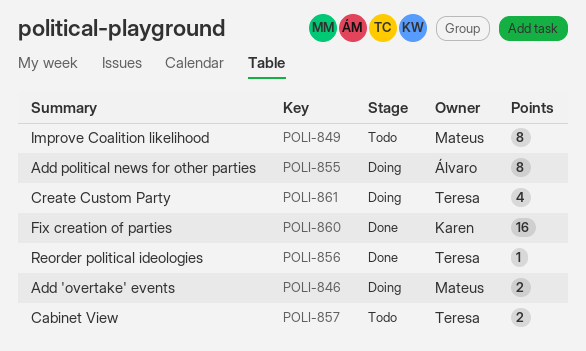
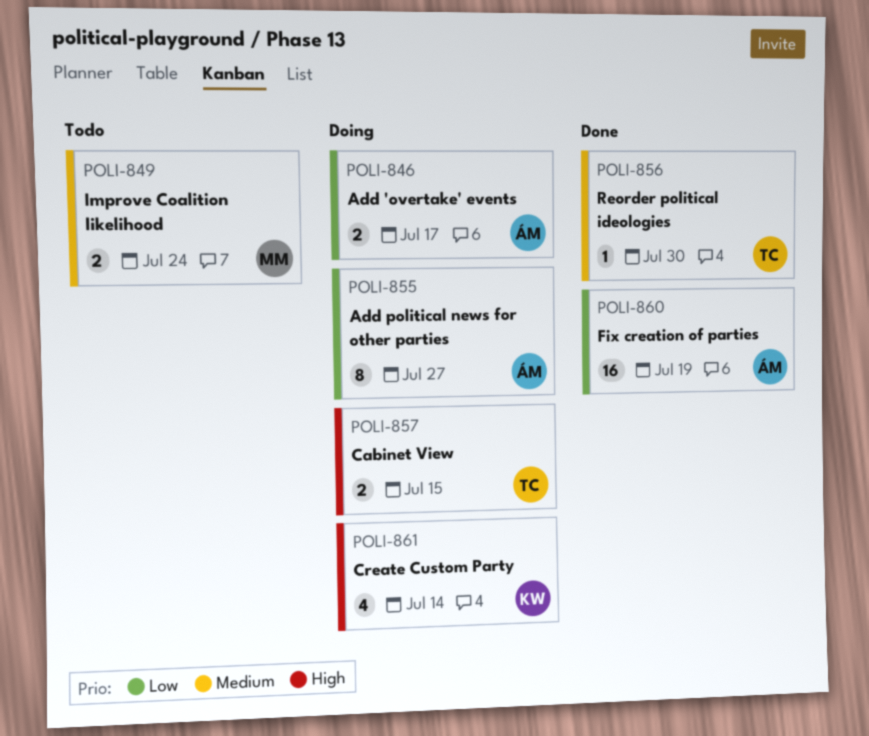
POLI-846, owner: Mateus -> Álvaro
POLI-849, estimate: 8 -> 2
POLI-857, status: Todo -> Doing
POLI-860, owner: Karen -> Álvaro
POLI-861, owner: Teresa -> Karen

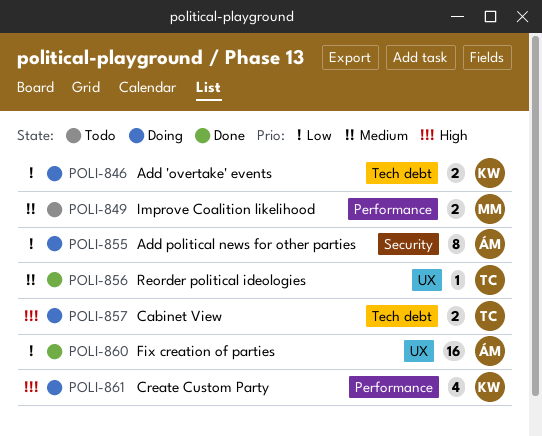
POLI-846, owner: ÁM -> KW

